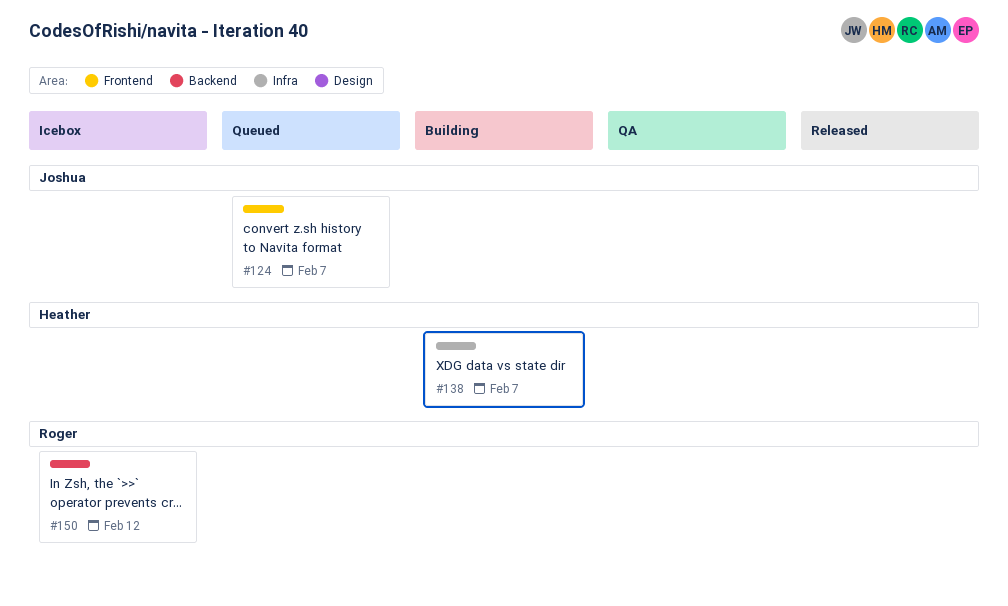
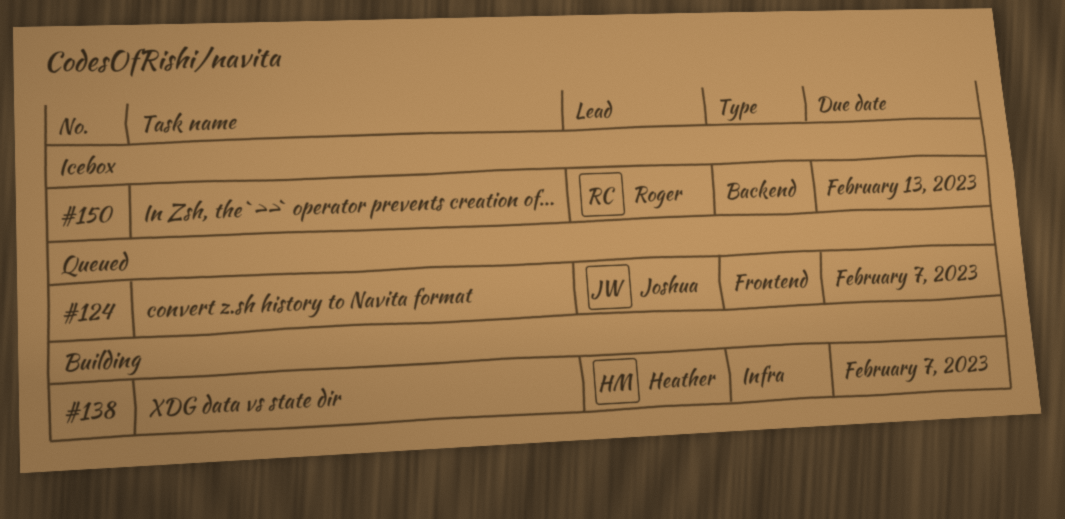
#150, due: Feb 12 -> Feb 13

